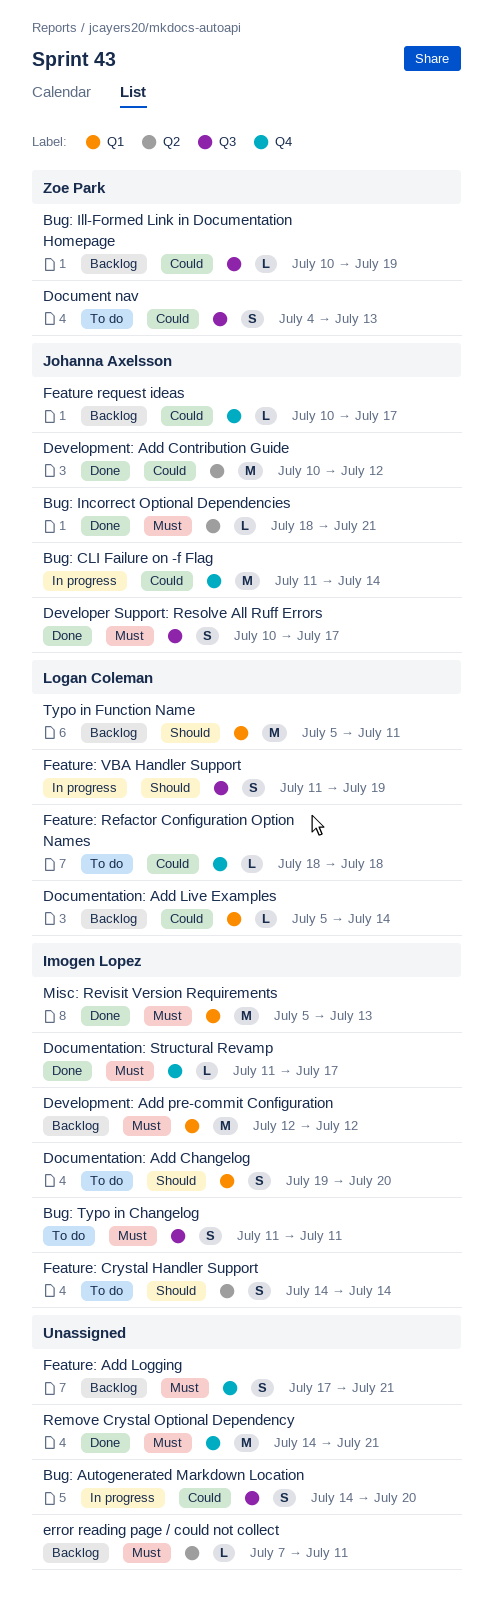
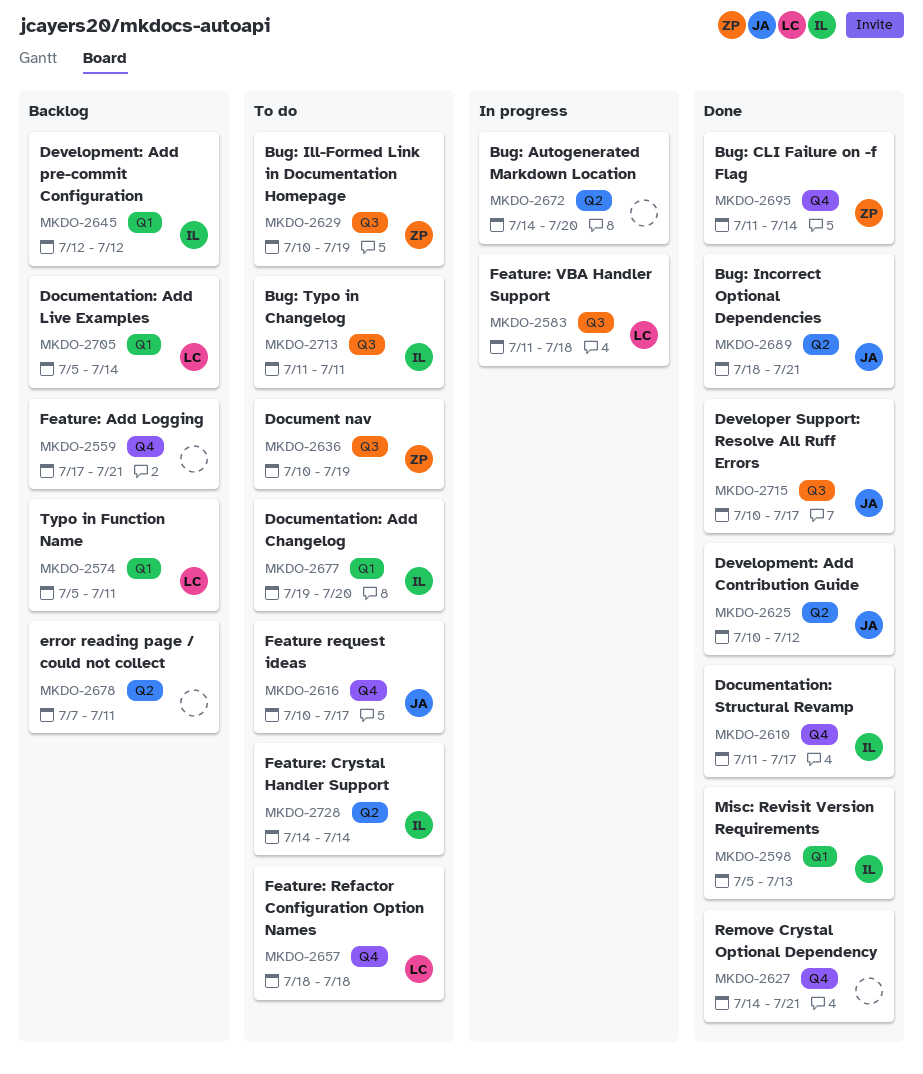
Bug: Autogenerated Markdown Location, label: Q3 -> Q2
Bug: CLI Failure on -f Flag, status: In progress -> Done
Bug: CLI Failure on -f Flag, owner: Johanna Axelsson -> Zoe Park
Bug: Ill-Formed Link in Documentation Homepage, status: Backlog -> To do
Document nav, start: Jul 4 -> Jul 10
Document nav, due: Jul 13 -> Jul 19
Feature request ideas, status: Backlog -> To do
Feature: VBA Handler Support, due: Jul 19 -> Jul 18

